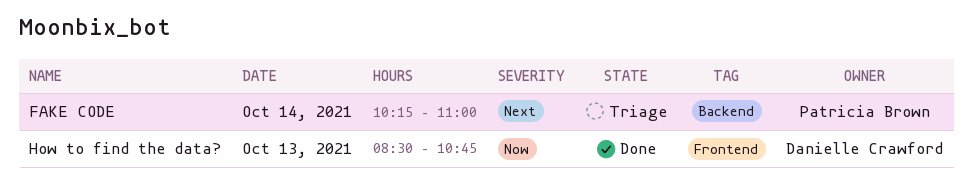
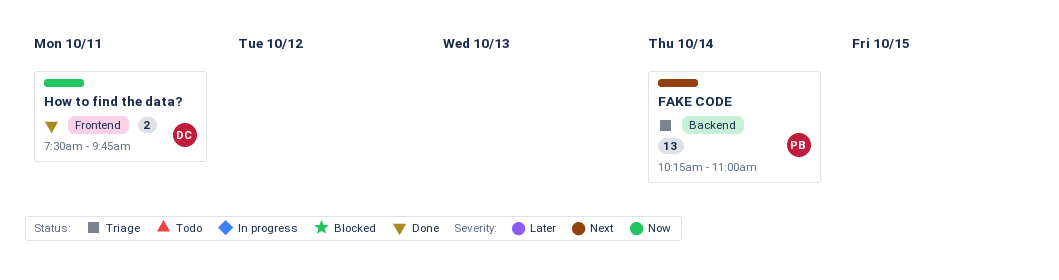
How to find the data?, day: Oct 13 -> Oct 11
How to find the data?, begins: 08:30 -> 07:30
How to find the data?, ends: 10:45 -> 09:45

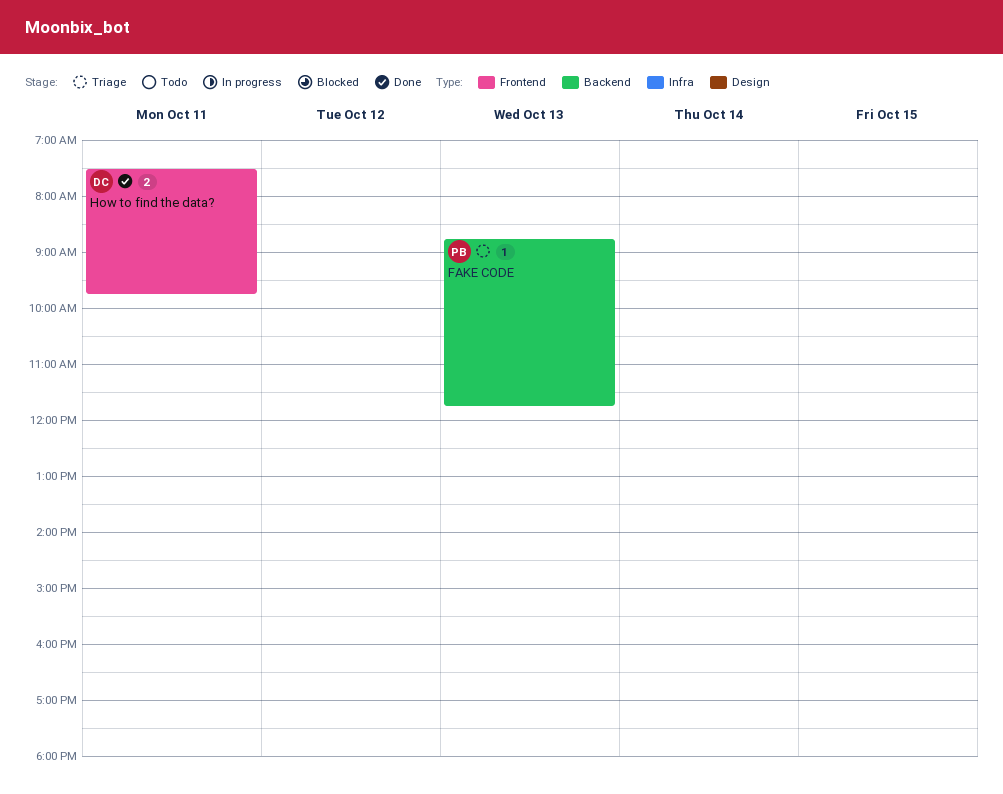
FAKE CODE, estimate: 13 -> 1
FAKE CODE, day: Oct 14 -> Oct 13
FAKE CODE, begins: 10:15 -> 08:45
FAKE CODE, ends: 11:00 -> 11:45

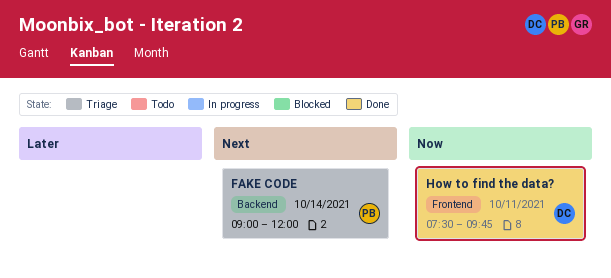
FAKE CODE, day: Oct 13 -> Oct 14
FAKE CODE, begins: 08:45 -> 09:00
FAKE CODE, ends: 11:45 -> 12:00

